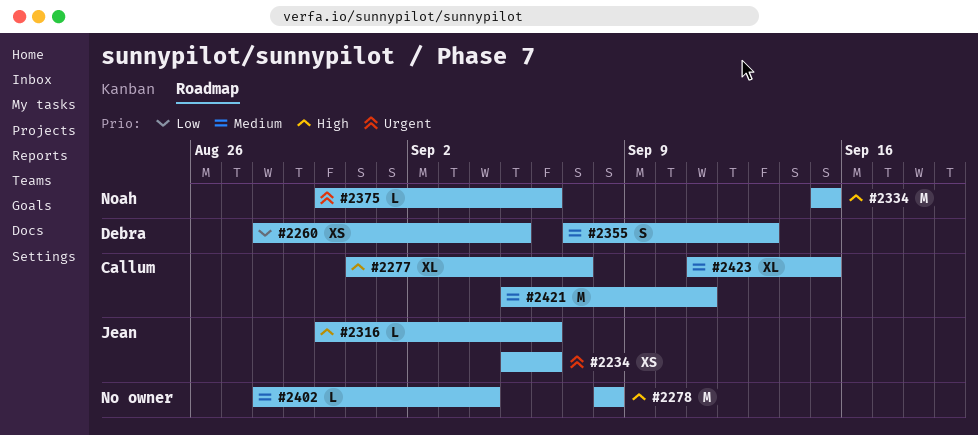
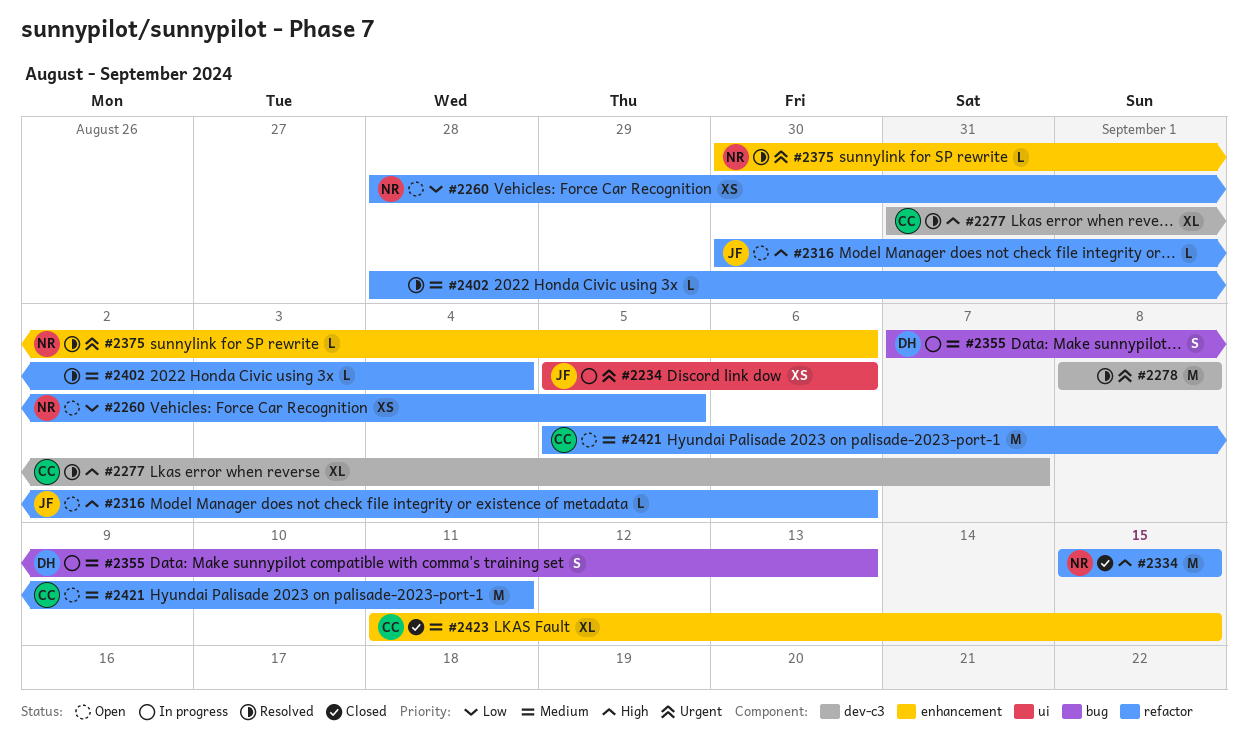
#2260, owner: Debra -> Noah
#2278, priority: High -> Urgent

